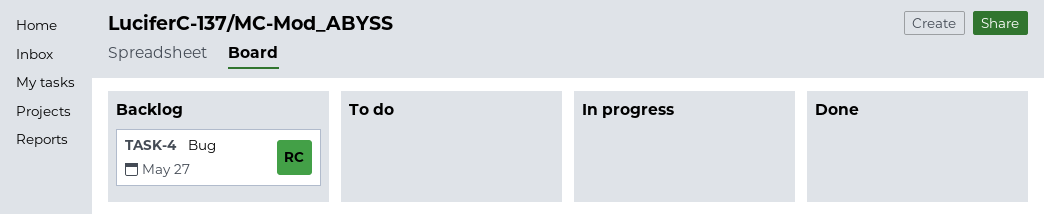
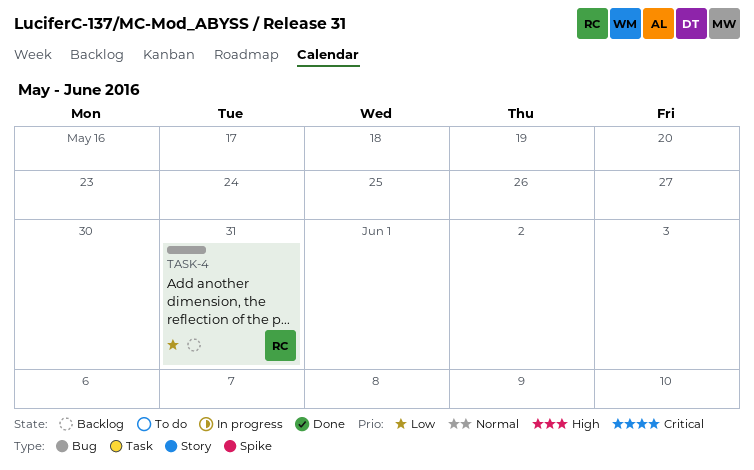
TASK-4, due: May 27 -> May 31

